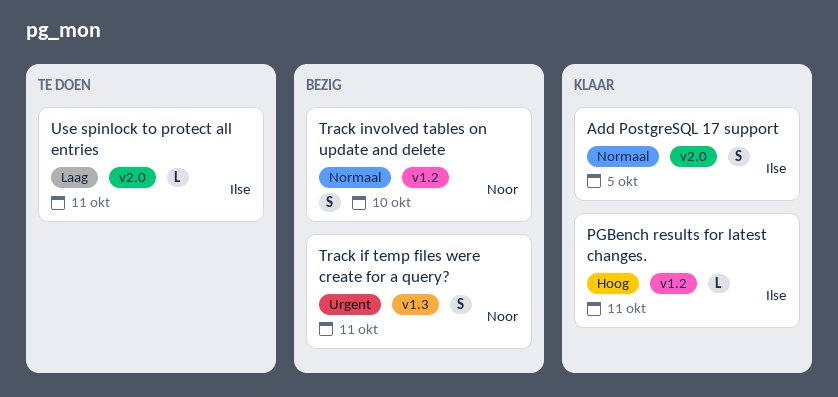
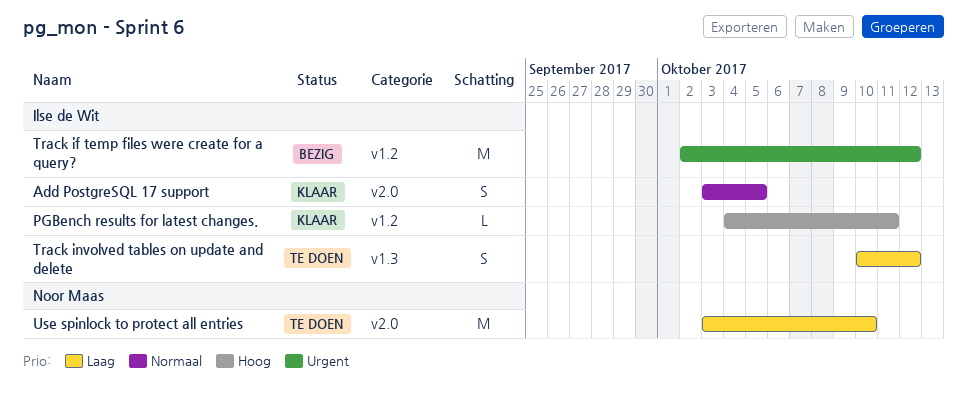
Track if temp files were create for a query?, owner: Noor Maas -> Ilse de Wit
Track if temp files were create for a query?, label: v1.3 -> v1.2
Track if temp files were create for a query?, estimate: S -> M
Track if temp files were create for a query?, due: Oct 11 -> Oct 12
Track involved tables on update and delete, status: Bezig -> Te doen
Track involved tables on update and delete, owner: Noor Maas -> Ilse de Wit
Track involved tables on update and delete, priority: Normaal -> Laag
Track involved tables on update and delete, label: v1.2 -> v1.3
Track involved tables on update and delete, due: Oct 10 -> Oct 12
Use spinlock to protect all entries, owner: Ilse de Wit -> Noor Maas
Use spinlock to protect all entries, estimate: L -> M
Use spinlock to protect all entries, due: Oct 11 -> Oct 10

